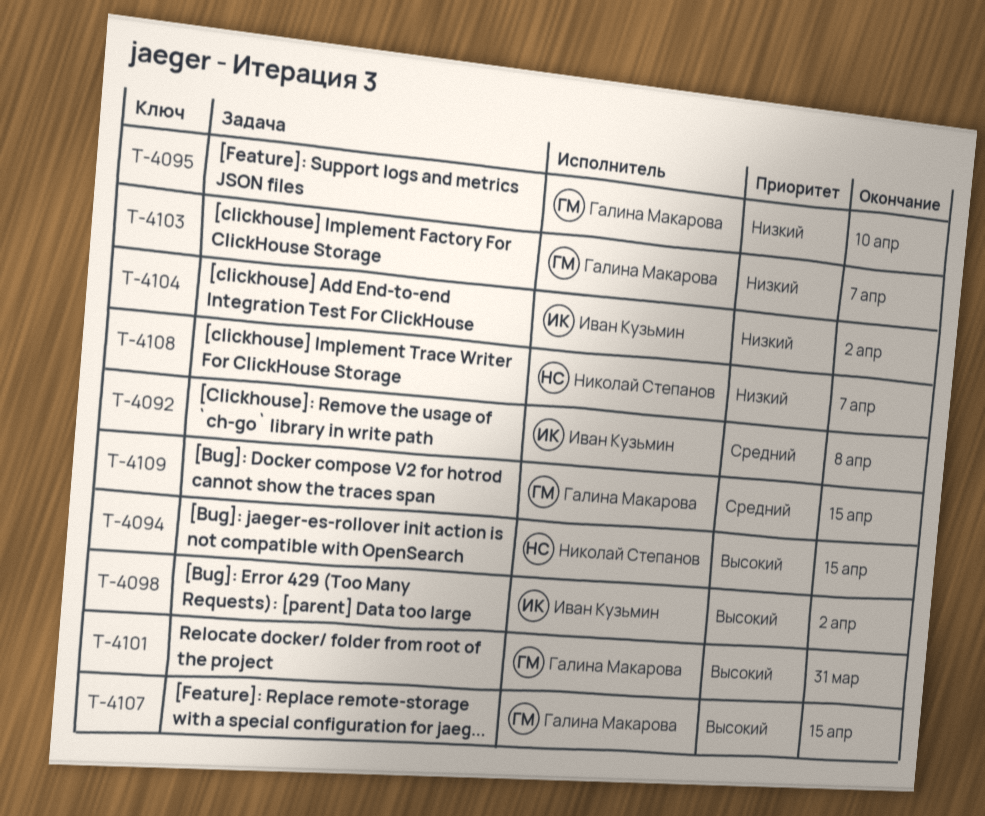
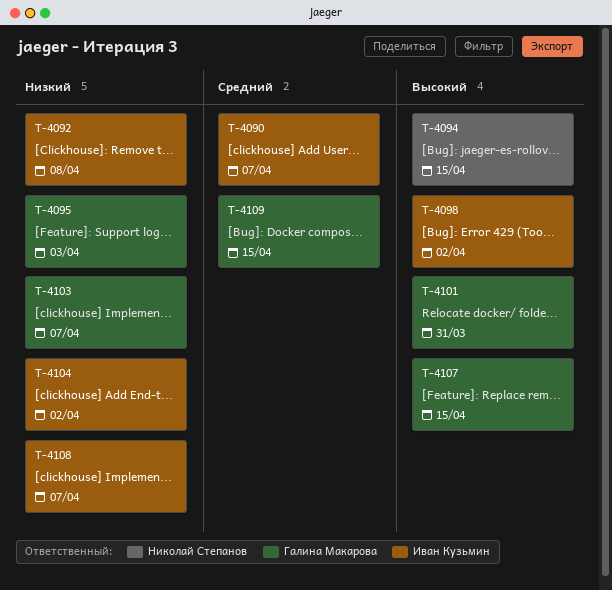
T-4090: none -> present
T-4092, priority: Средний -> Низкий
T-4095, due: Apr 10 -> Apr 3
T-4108, owner: Николай Степанов -> Иван Кузьмин

